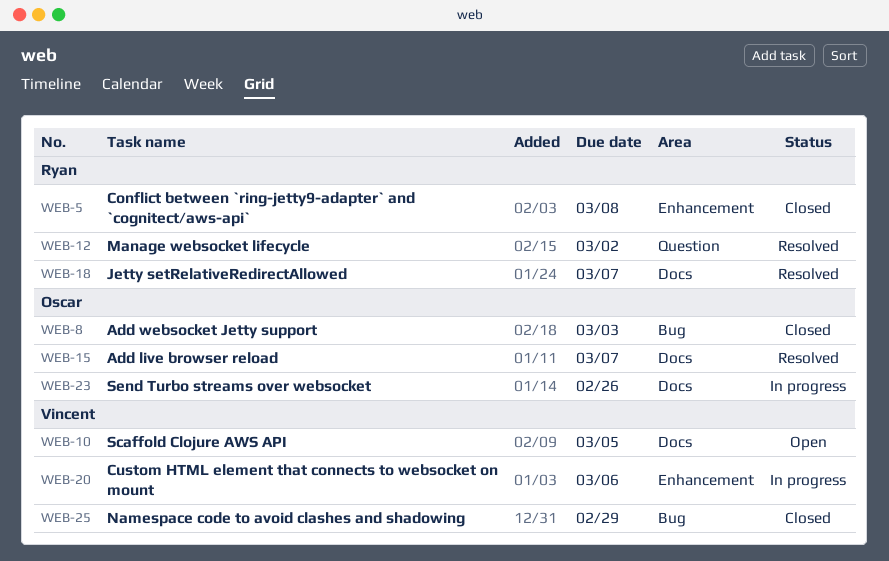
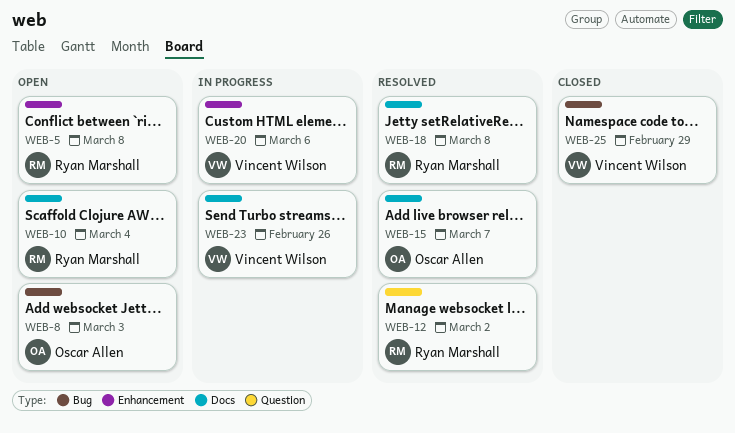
WEB-5, status: Closed -> Open
WEB-8, status: Closed -> Open
WEB-10, owner: Vincent Wilson -> Ryan Marshall
WEB-10, due: Mar 5 -> Mar 4
WEB-18, due: Mar 7 -> Mar 8
WEB-23, owner: Oscar Allen -> Vincent Wilson

